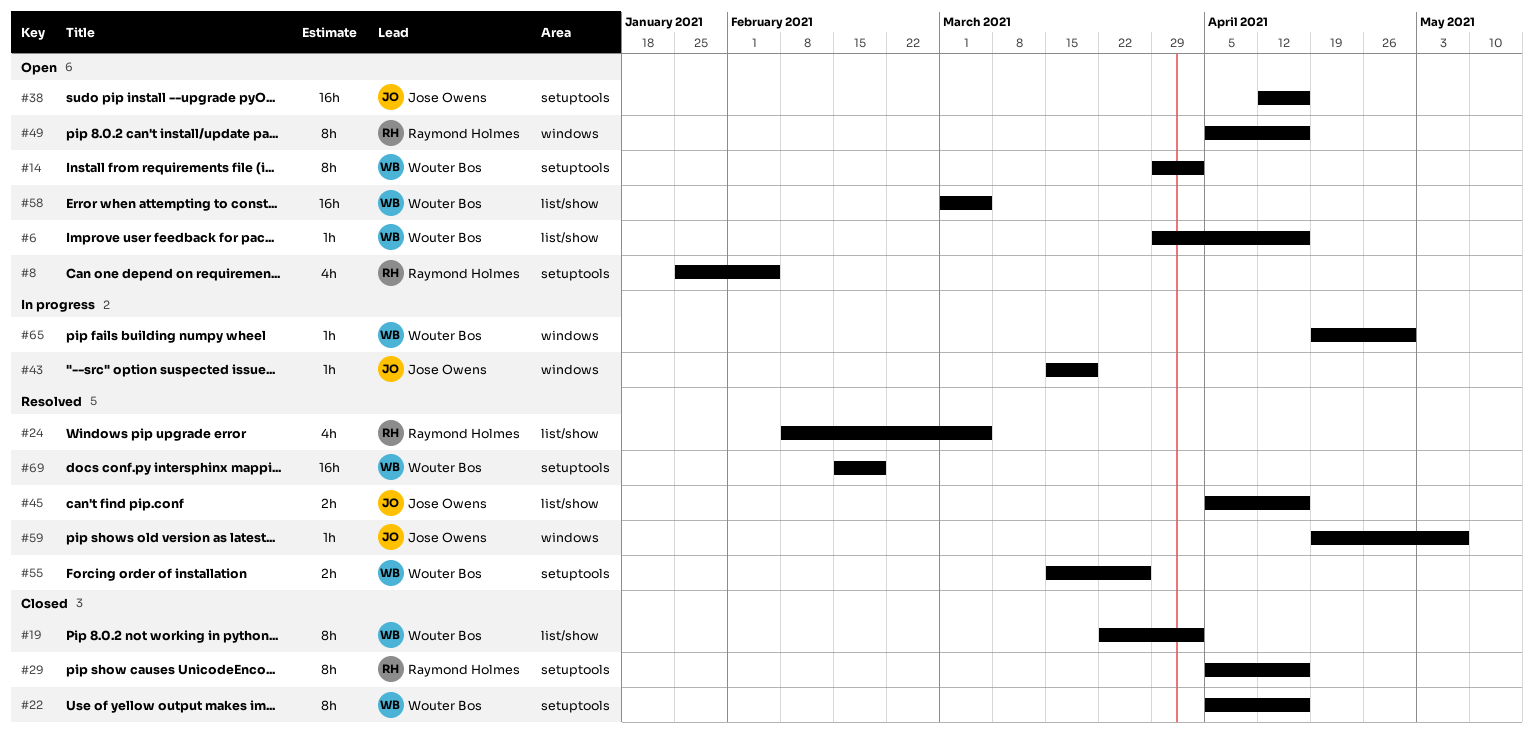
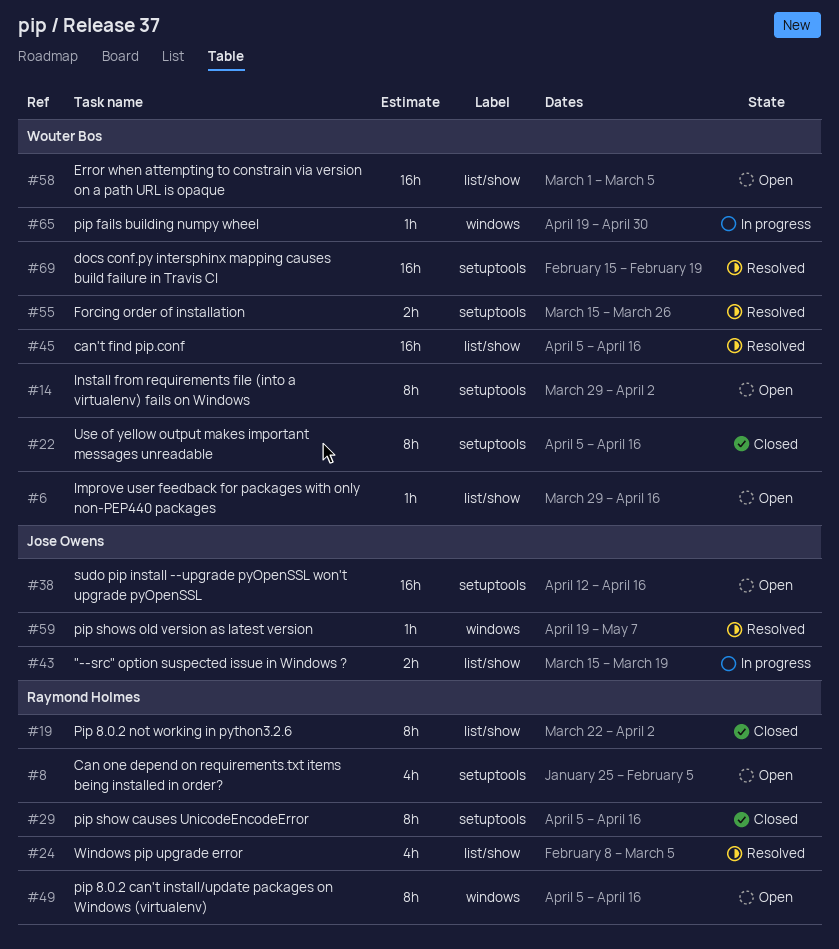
#19, owner: Wouter Bos -> Raymond Holmes
#43, label: windows -> list/show
#43, estimate: 1h -> 2h
#45, owner: Jose Owens -> Wouter Bos
#45, estimate: 2h -> 16h

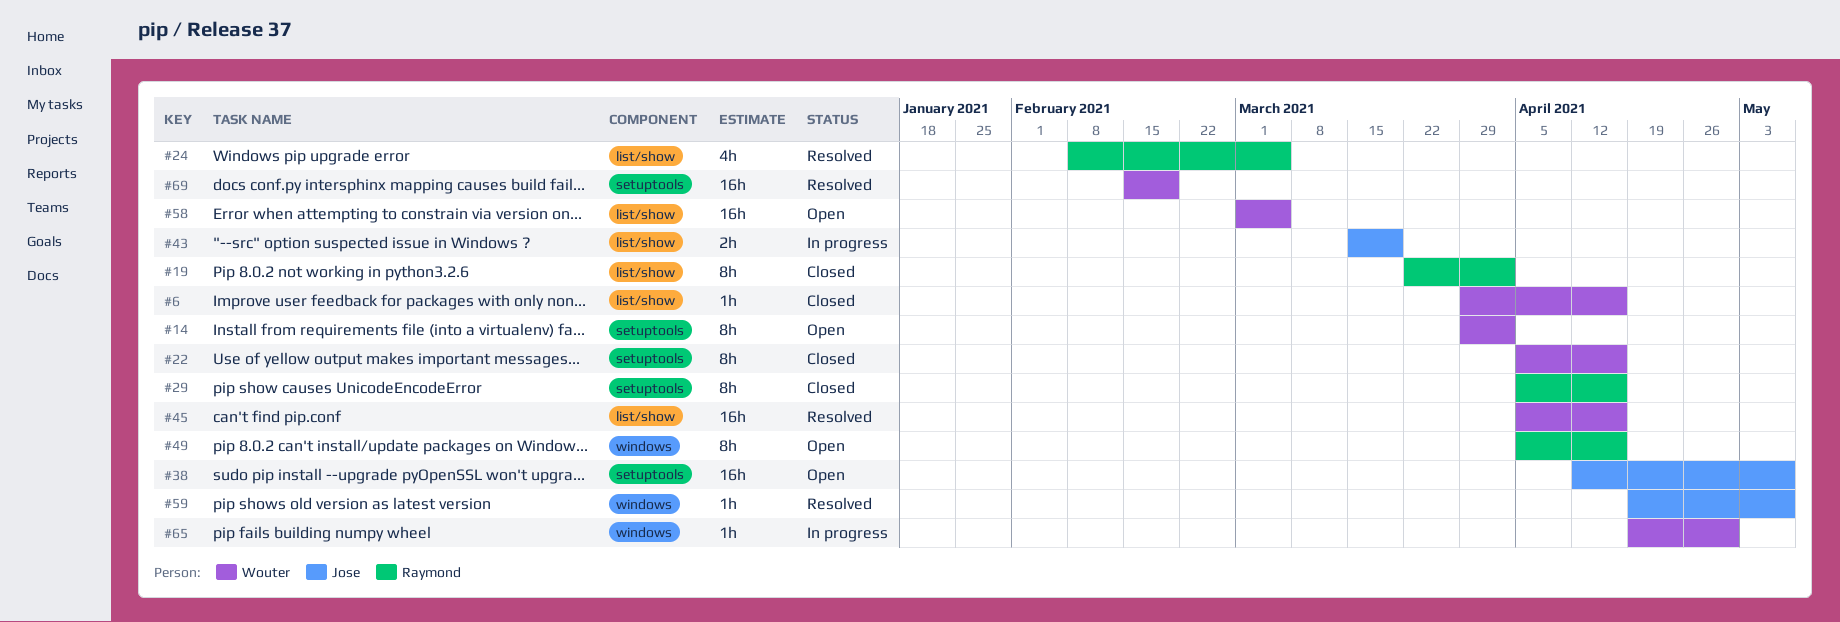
#6, status: Open -> Closed
#8: present -> none
#38, due: Apr 16 -> May 7
#55: present -> none

